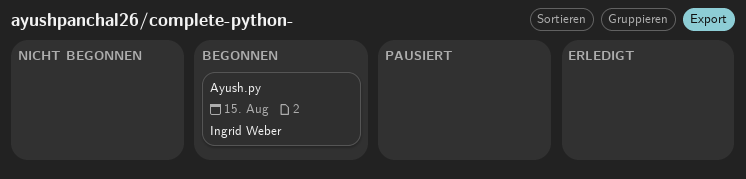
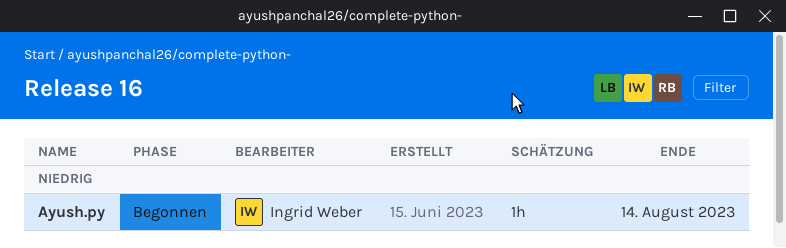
Ayush.py, due: Aug 15 -> Aug 14

